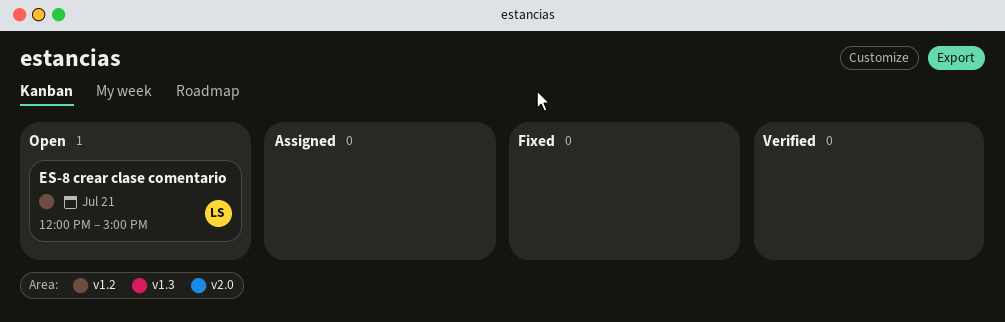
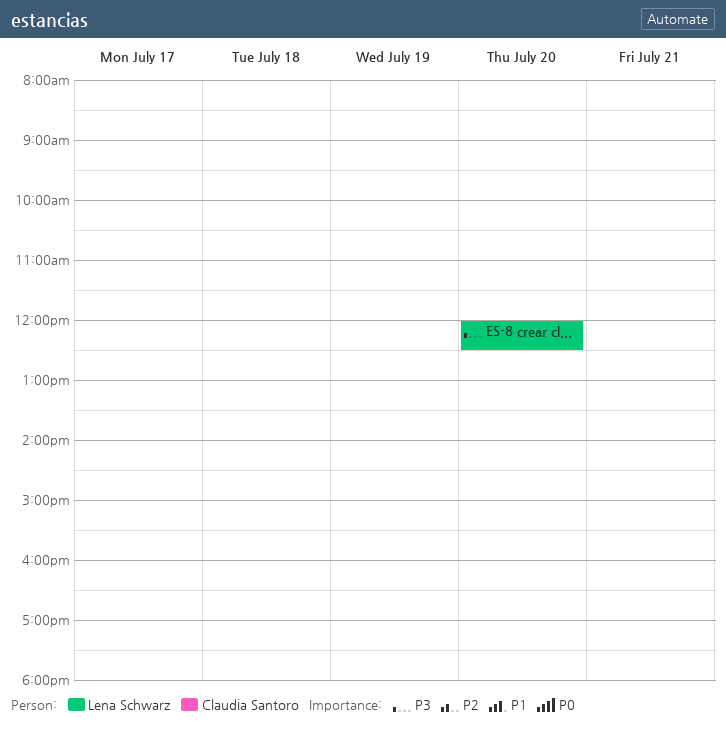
ES-8, day: Jul 21 -> Jul 20
ES-8, ends: 15:00 -> 12:30

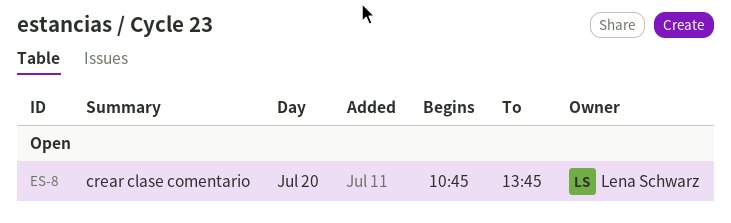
ES-8, begins: 12:00 -> 10:45
ES-8, ends: 12:30 -> 13:45

